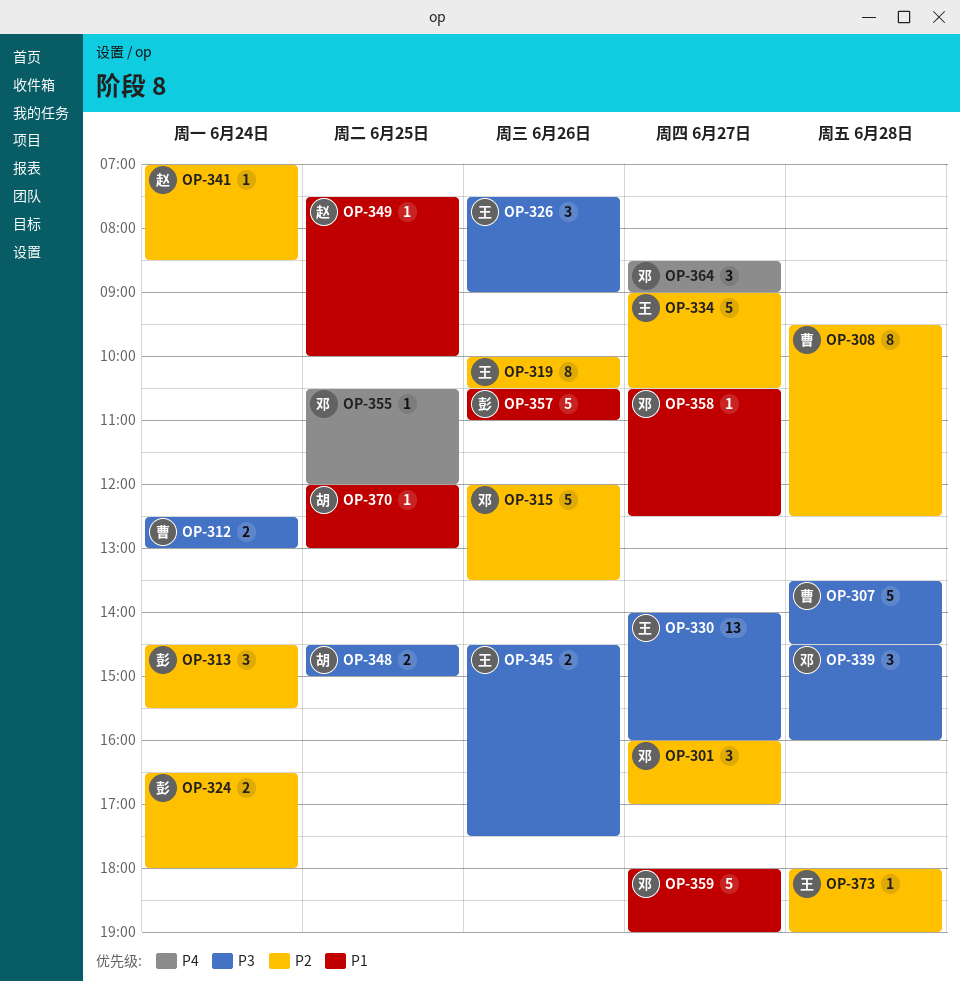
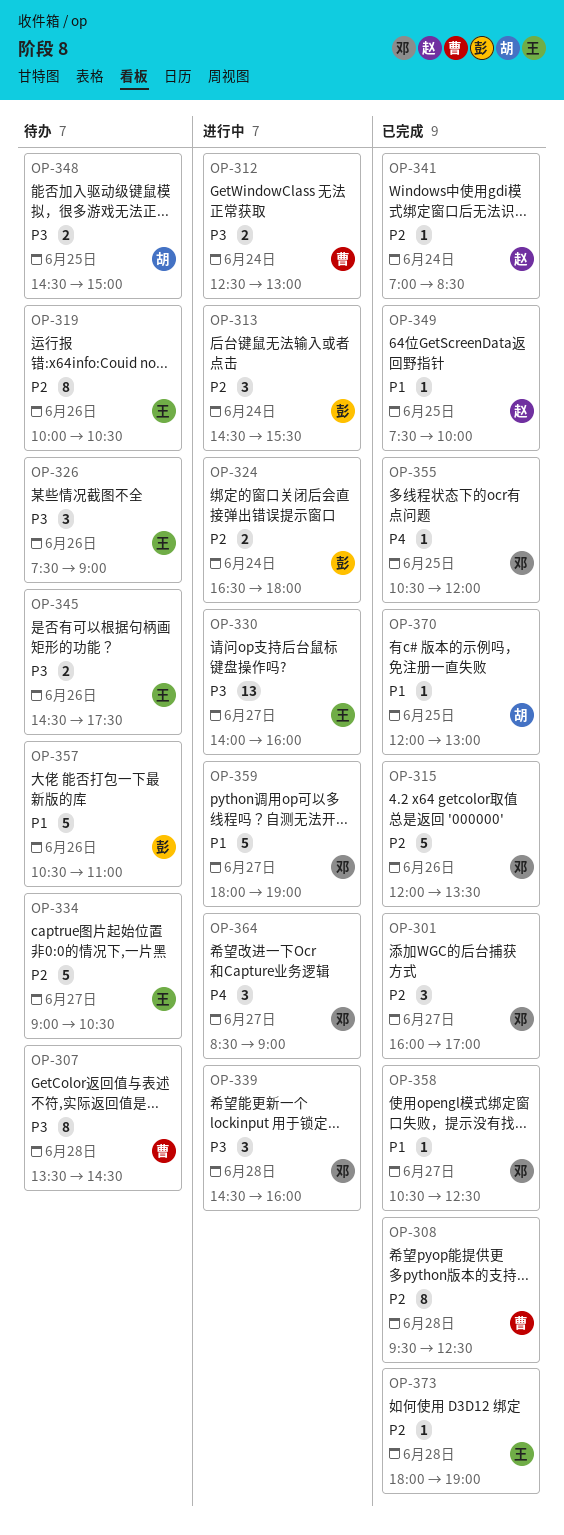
OP-307, estimate: 5 -> 8

